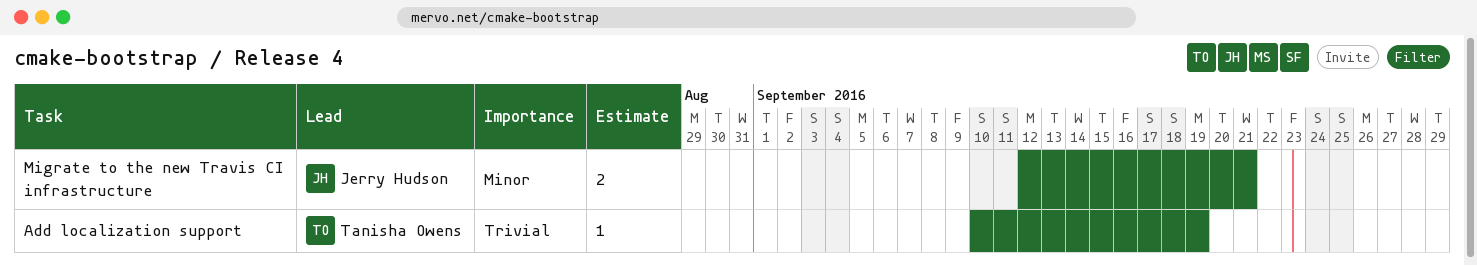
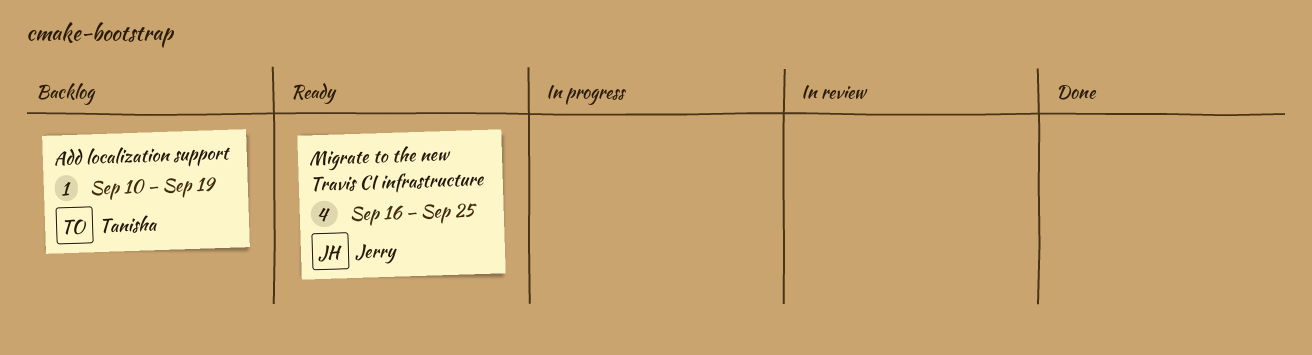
Migrate to the new Travis CI infrastructure, estimate: 2 -> 4
Migrate to the new Travis CI infrastructure, start: Sep 12 -> Sep 16
Migrate to the new Travis CI infrastructure, due: Sep 21 -> Sep 25

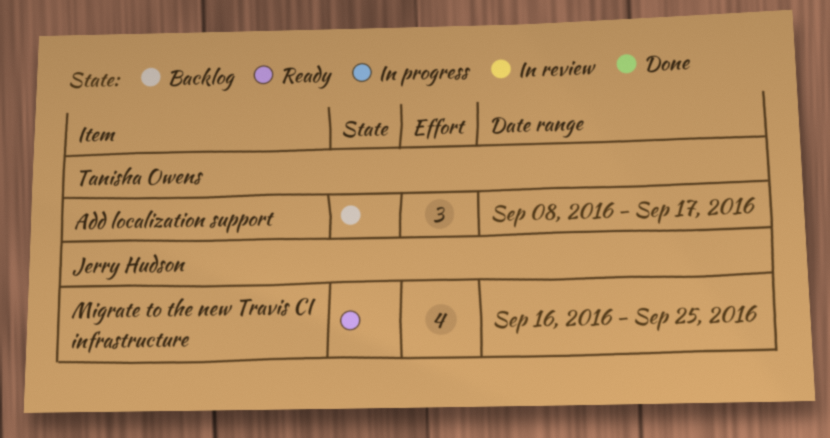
Add localization support, estimate: 1 -> 3
Add localization support, start: Sep 10 -> Sep 8
Add localization support, due: Sep 19 -> Sep 17

